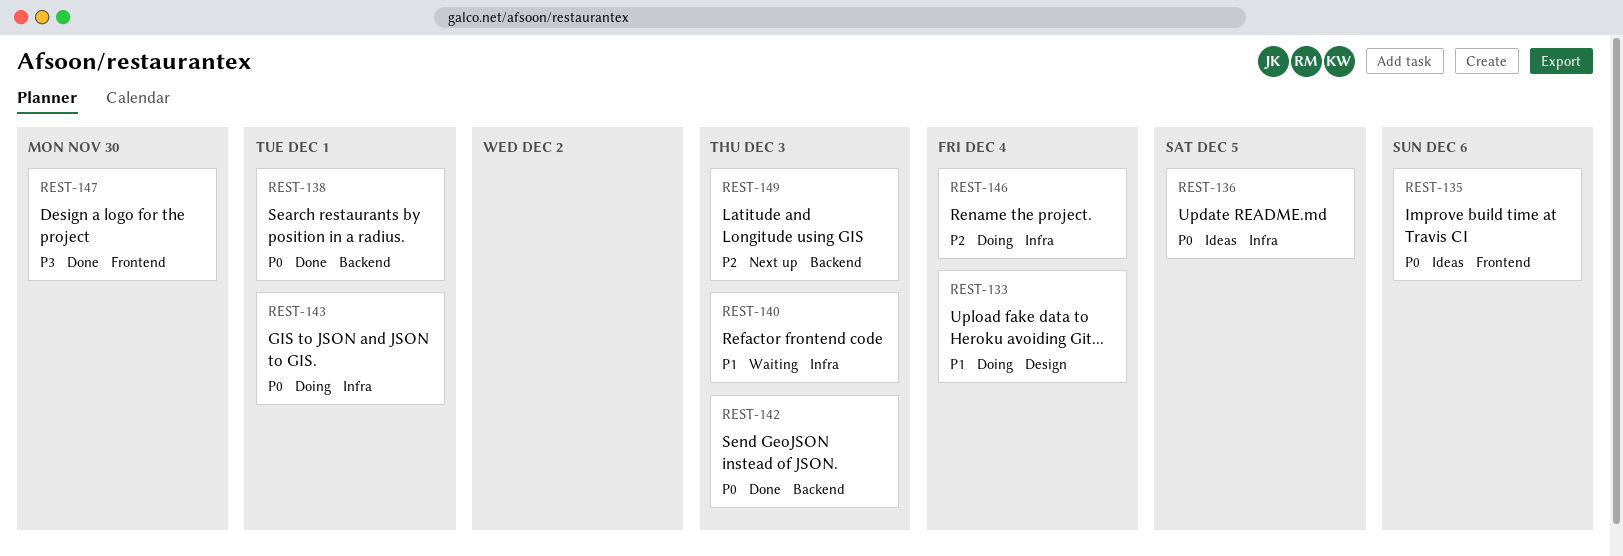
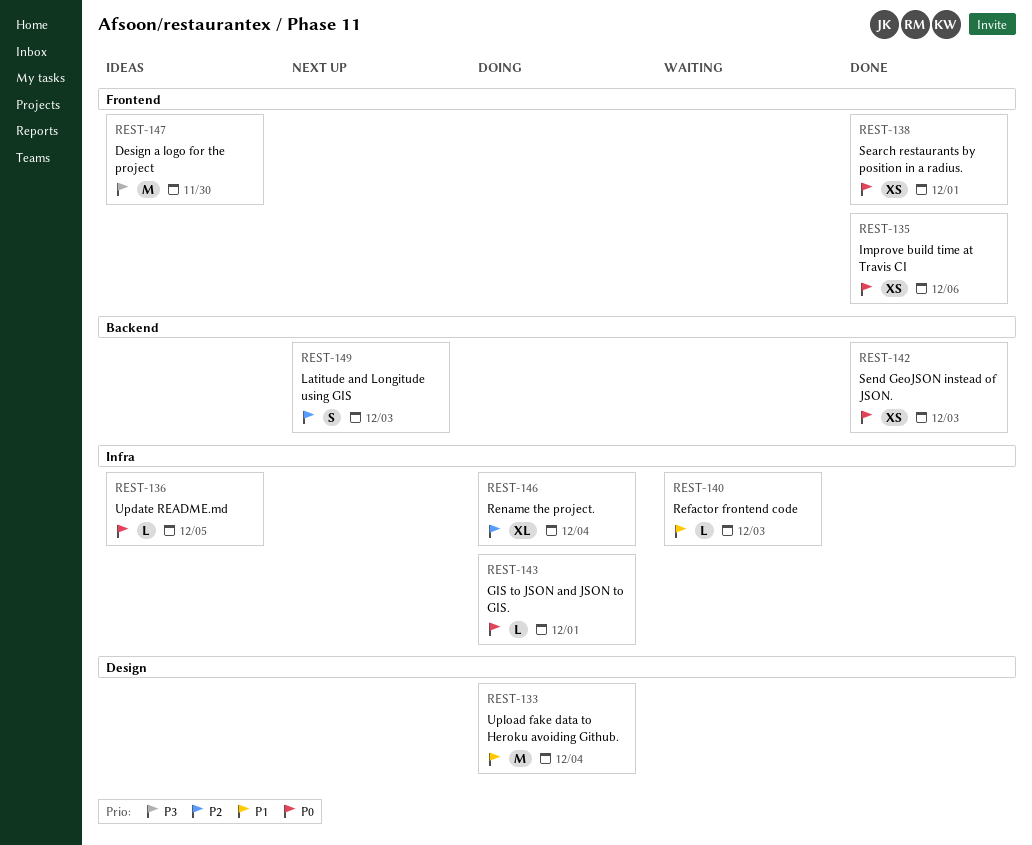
REST-135, status: Ideas -> Done
REST-138, label: Backend -> Frontend
REST-147, status: Done -> Ideas

